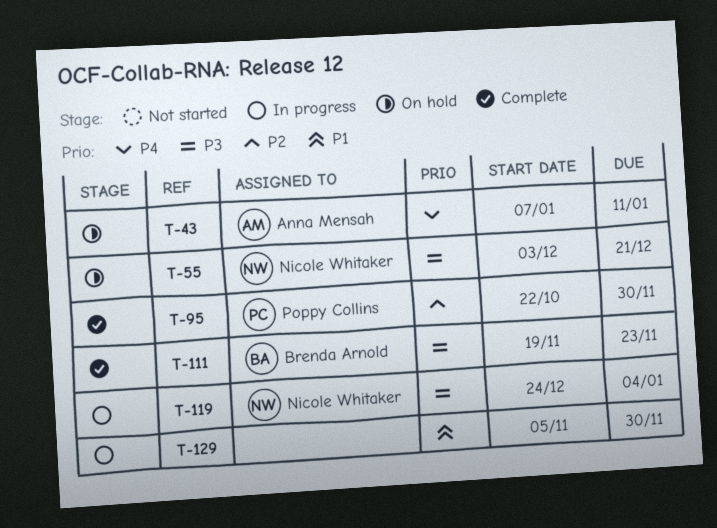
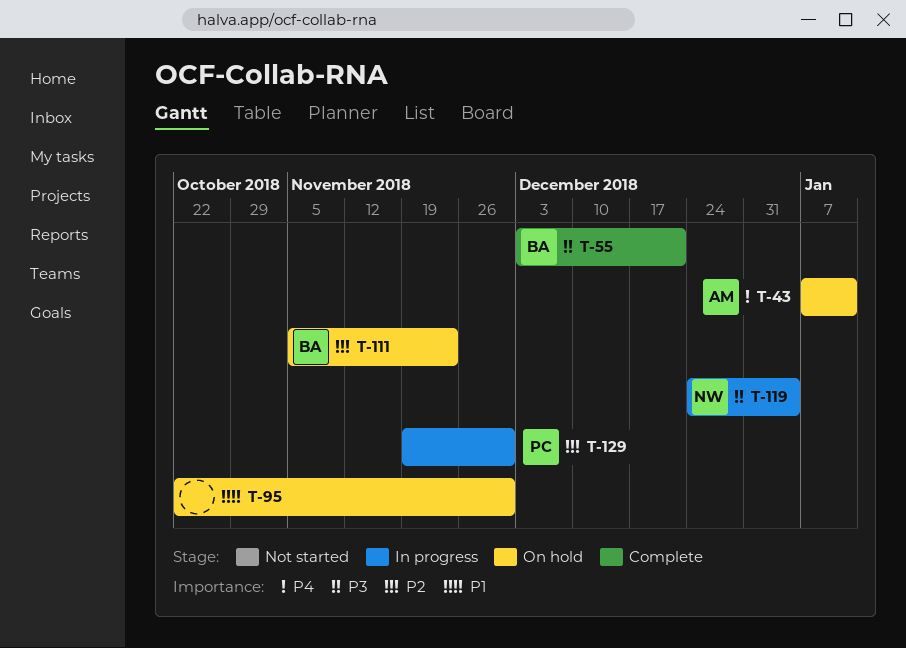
T-55, status: On hold -> Complete
T-55, owner: Nicole Whitaker -> Brenda Arnold
T-95, status: Complete -> On hold
T-95, owner: Poppy Collins -> none
T-95, priority: P2 -> P1
T-111, status: Complete -> On hold
T-111, priority: P3 -> P2
T-111, start: Nov 19 -> Nov 5
T-129, owner: none -> Poppy Collins
T-129, priority: P1 -> P2
T-129, start: Nov 5 -> Nov 19

